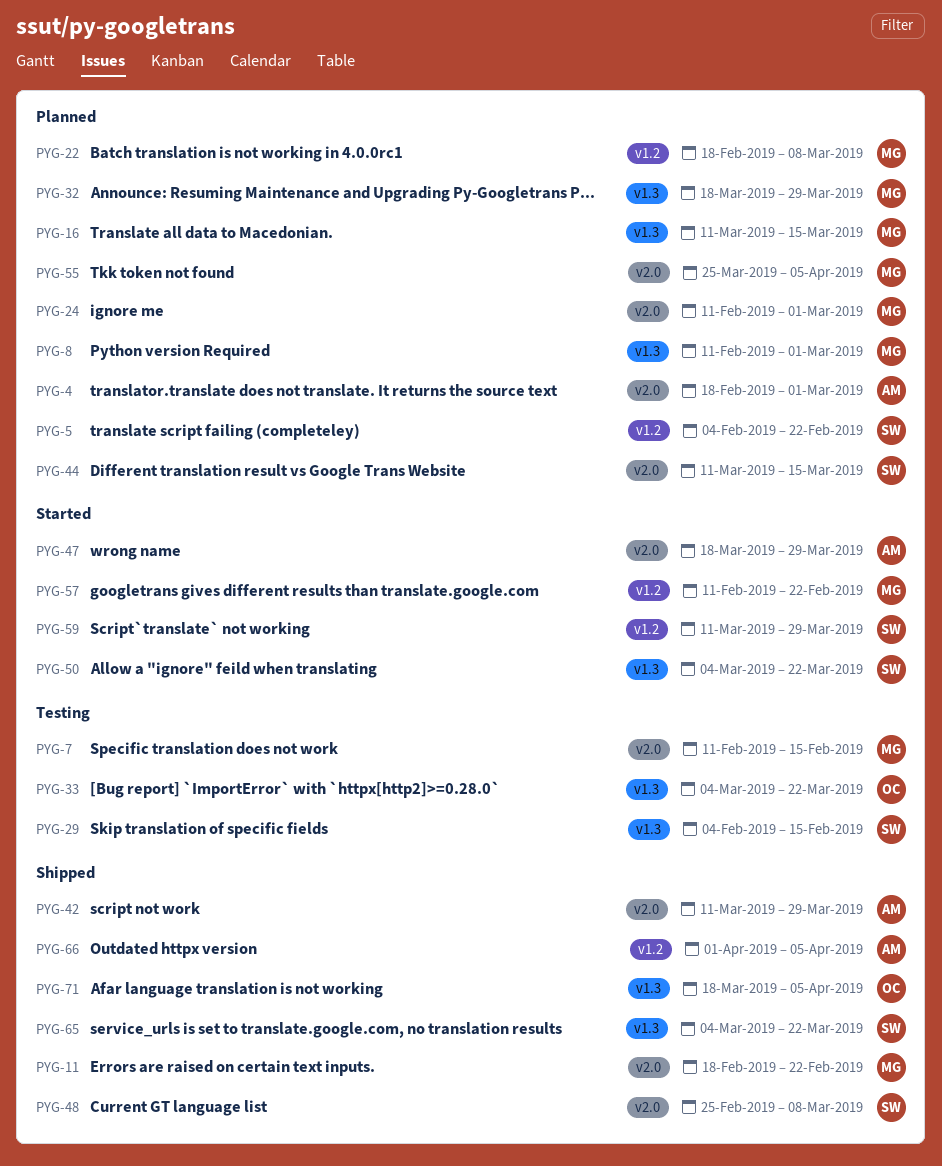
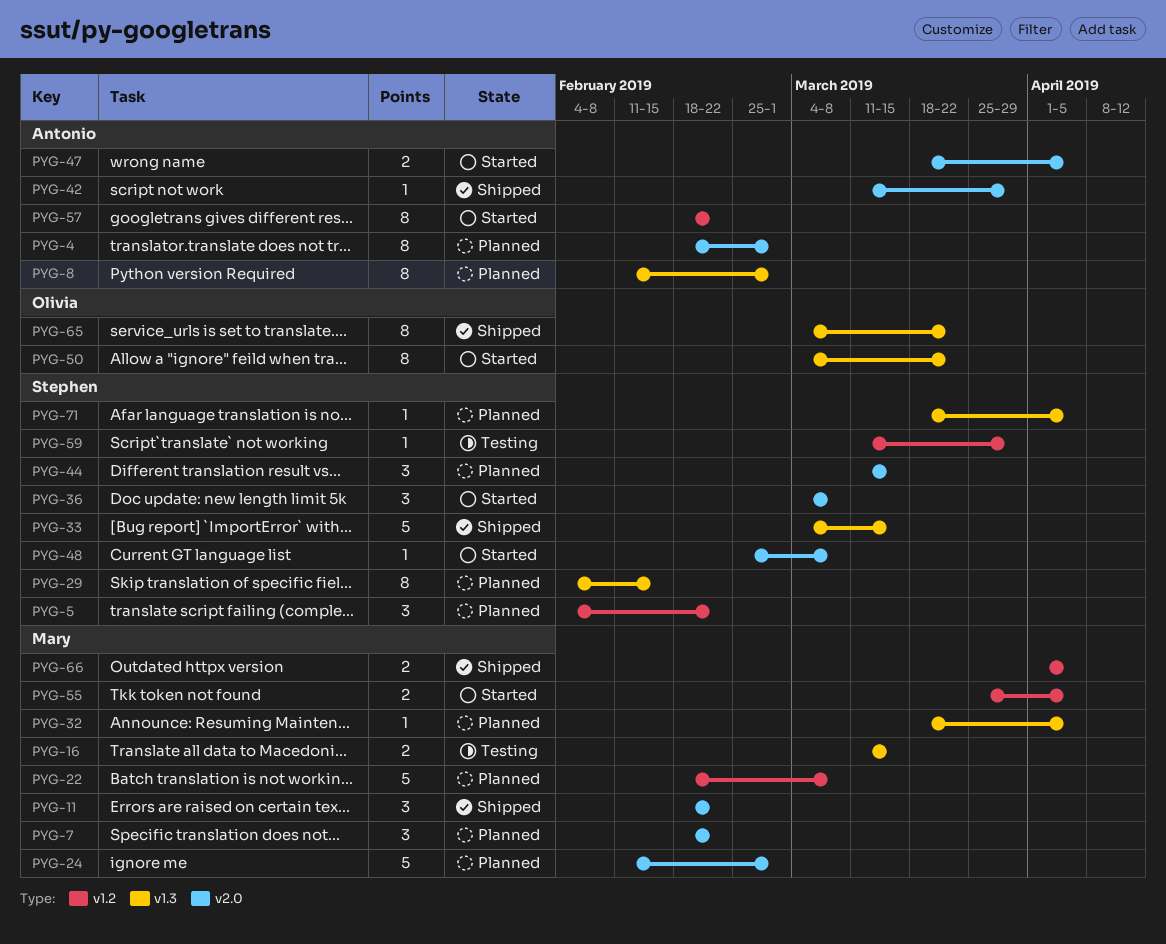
PYG-7, status: Testing -> Planned
PYG-7, start: Feb 11 -> Feb 18
PYG-7, due: Feb 15 -> Feb 22
PYG-8, owner: Mary -> Antonio
PYG-16, status: Planned -> Testing
PYG-29, status: Testing -> Planned
PYG-32, due: Mar 29 -> Apr 5
PYG-33, status: Testing -> Shipped
PYG-33, owner: Olivia -> Stephen
PYG-33, due: Mar 22 -> Mar 15
PYG-36: none -> present
PYG-47, due: Mar 29 -> Apr 5
PYG-48, status: Shipped -> Started
PYG-50, owner: Stephen -> Olivia
PYG-55, status: Planned -> Started
PYG-55, label: v2.0 -> v1.2
PYG-57, owner: Mary -> Antonio
PYG-57, start: Feb 11 -> Feb 18
PYG-59, status: Started -> Testing
PYG-65, owner: Stephen -> Olivia
PYG-66, owner: Antonio -> Mary
PYG-71, status: Shipped -> Planned
PYG-71, owner: Olivia -> Stephen

